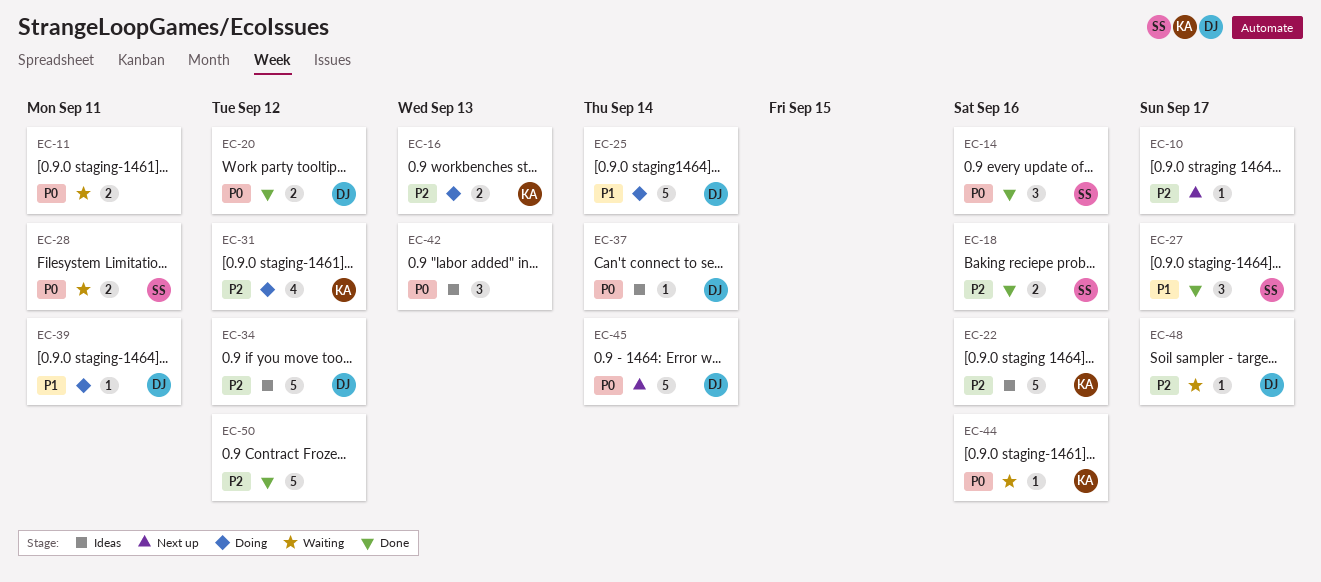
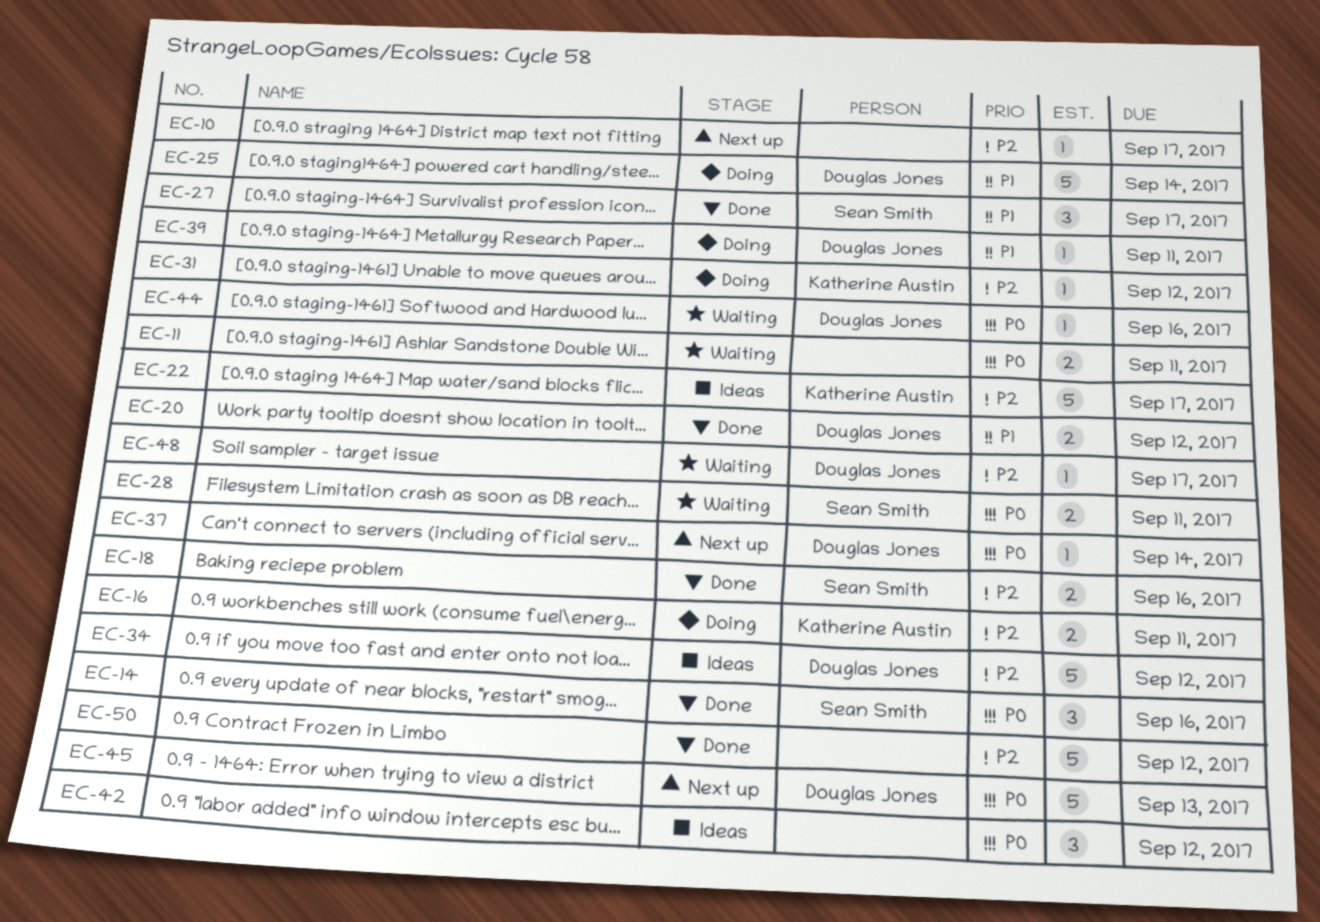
EC-16, due: Sep 13 -> Sep 11
EC-20, priority: P0 -> P1
EC-22, due: Sep 16 -> Sep 17
EC-31, estimate: 4 -> 1
EC-37, status: Ideas -> Next up
EC-42, due: Sep 13 -> Sep 12
EC-44, owner: Katherine Austin -> Douglas Jones
EC-45, due: Sep 14 -> Sep 13

